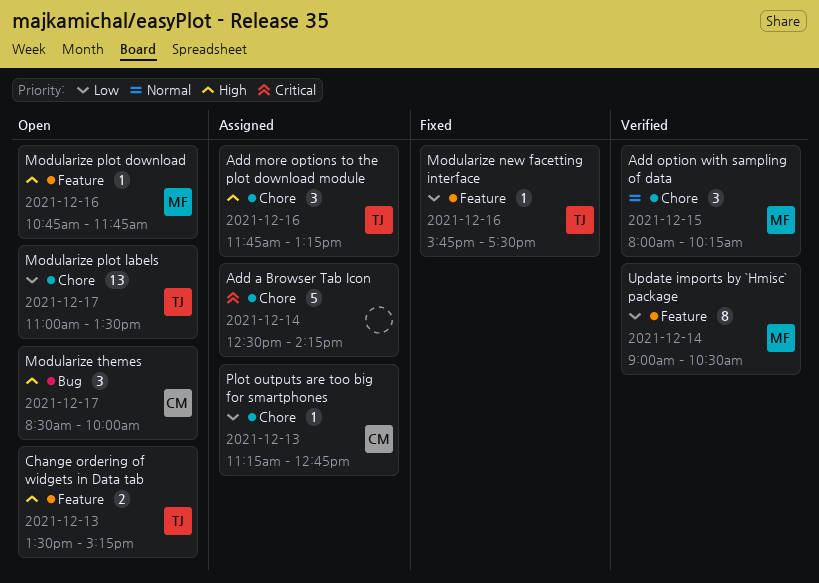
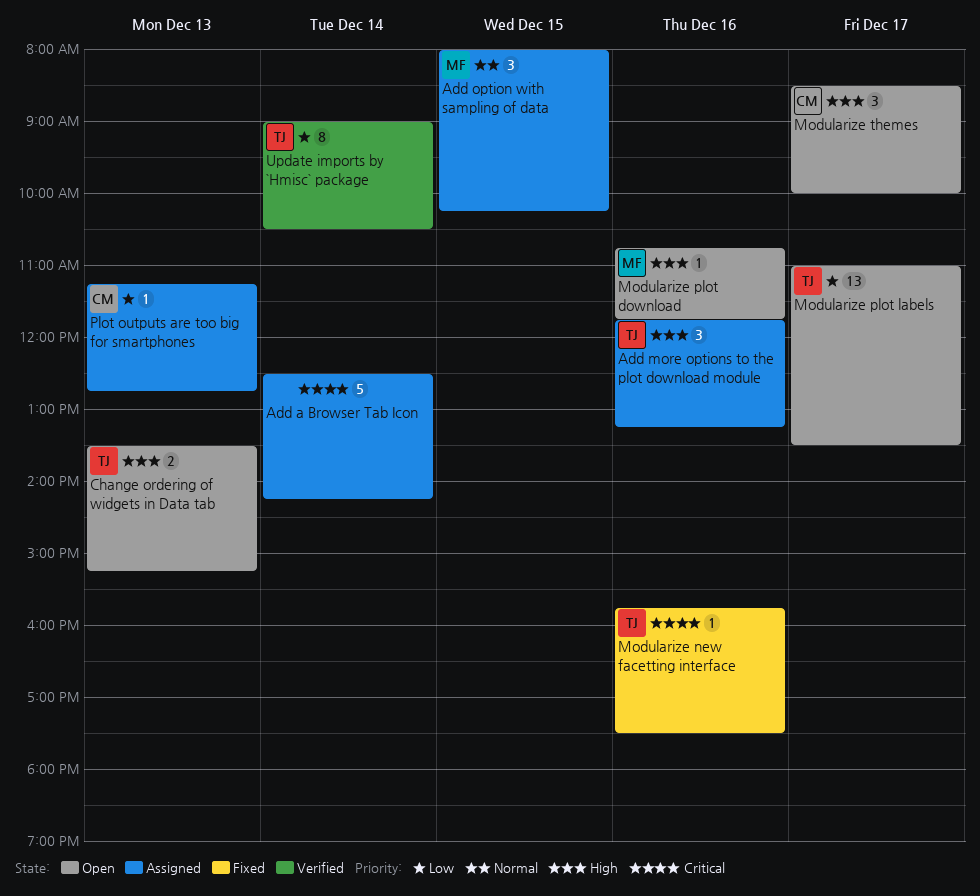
Add option with sampling of data, status: Verified -> Assigned
Modularize new facetting interface, priority: Low -> Critical
Update imports by `Hmisc` package, owner: MF -> TJ

